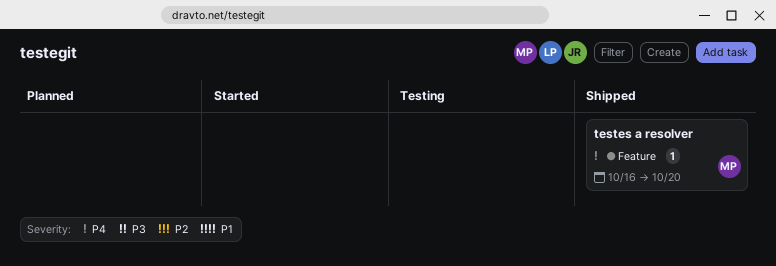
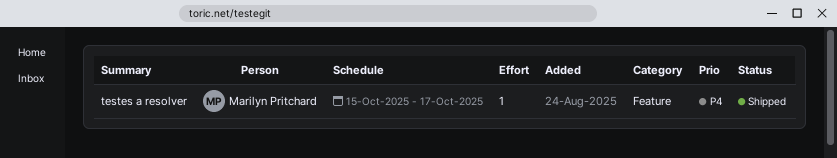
testes a resolver, start: Oct 16 -> Oct 15
testes a resolver, due: Oct 20 -> Oct 17

